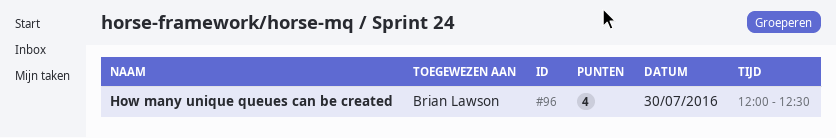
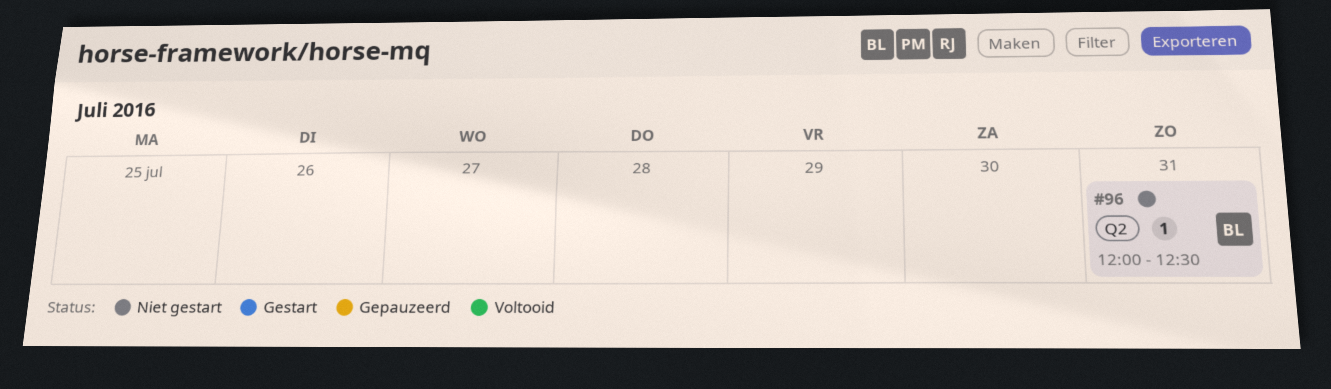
#96, estimate: 4 -> 1
#96, day: Jul 30 -> Jul 31

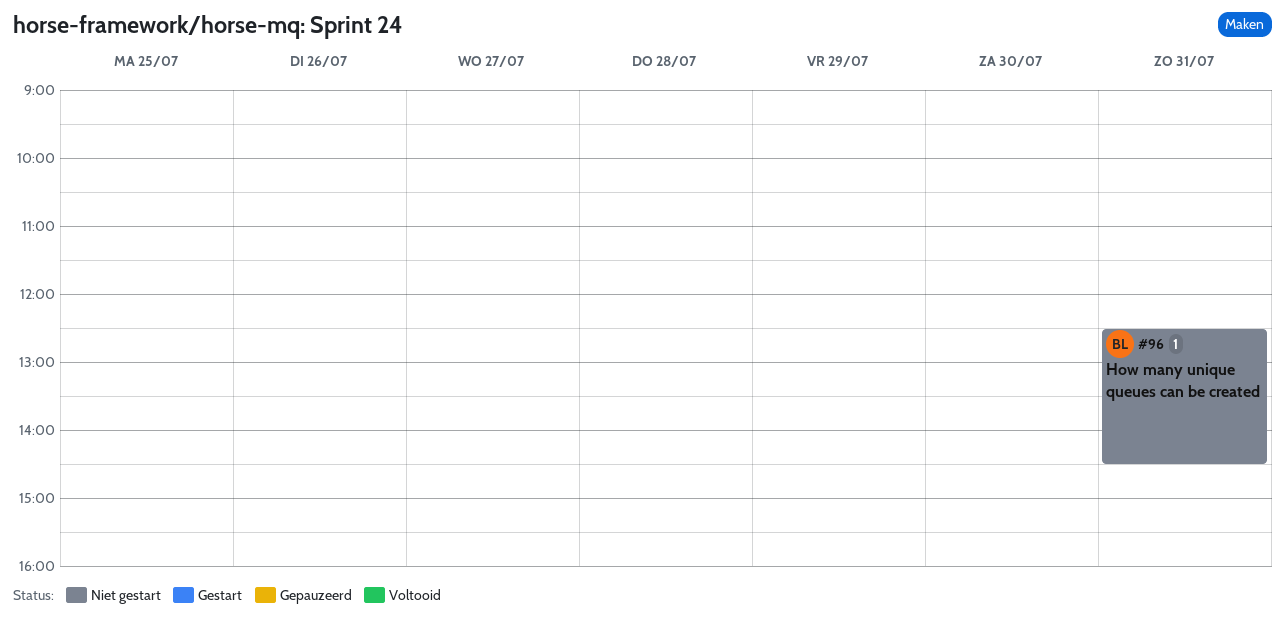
#96, begins: 12:00 -> 12:30
#96, ends: 12:30 -> 14:30

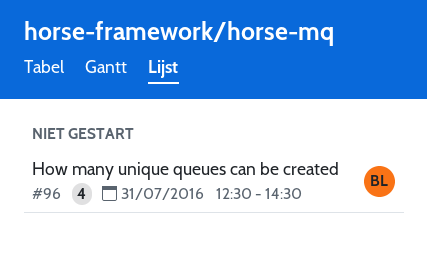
#96, estimate: 1 -> 4

